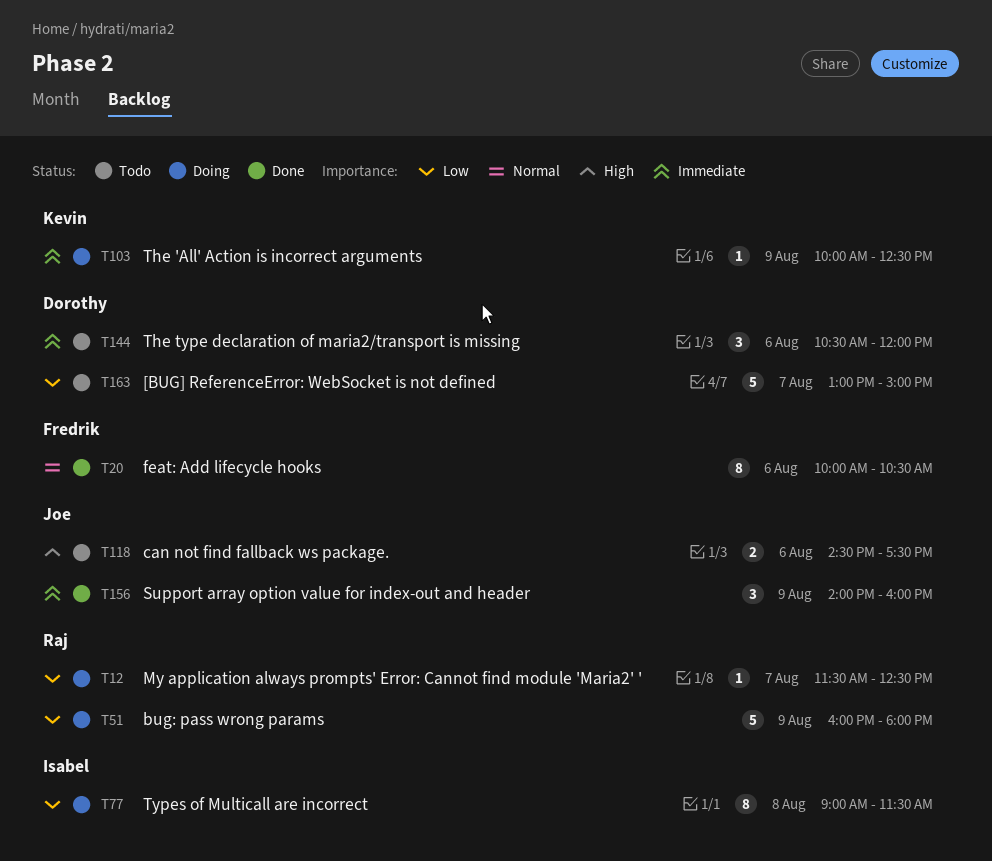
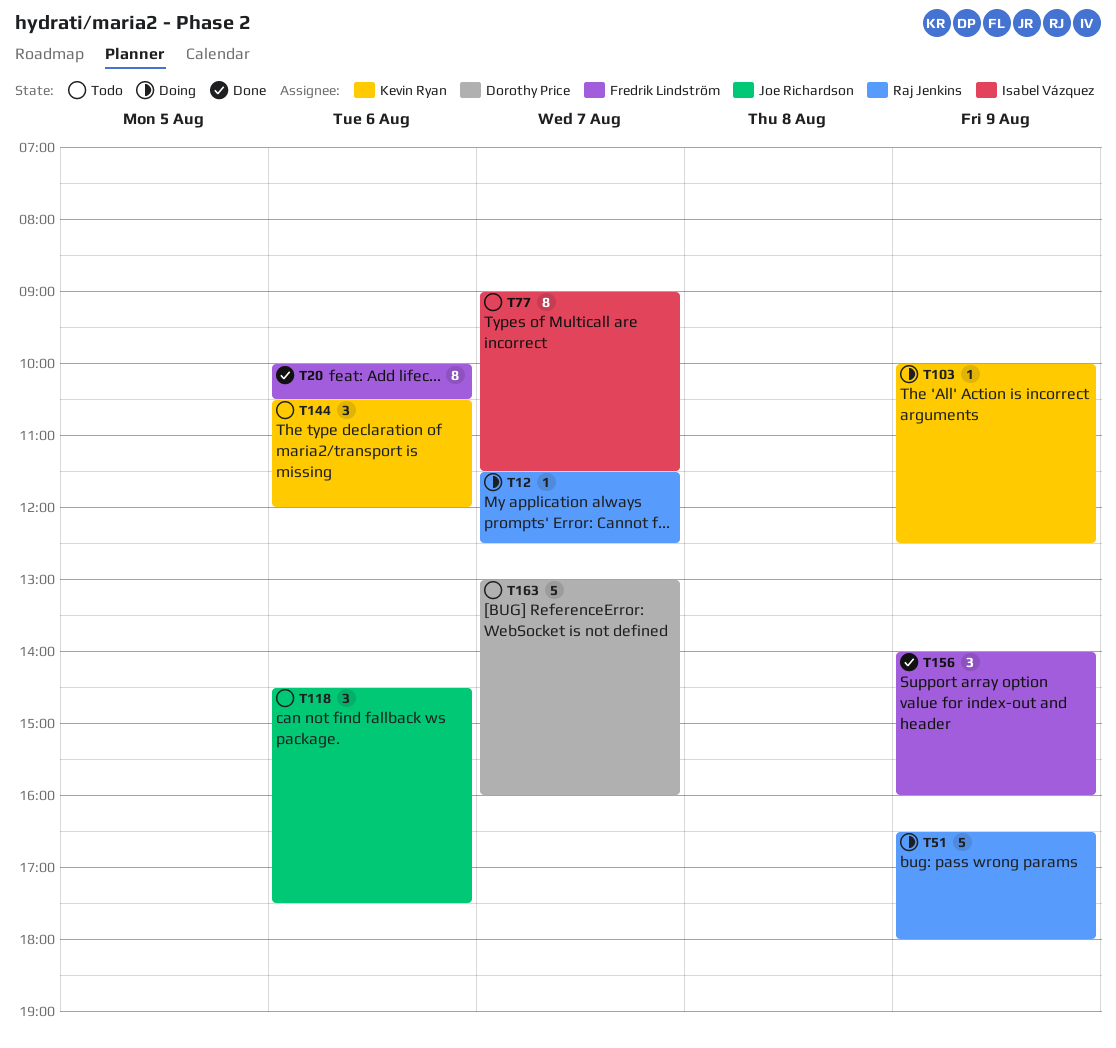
T51, begins: 16:00 -> 16:30
T77, status: Doing -> Todo
T77, day: Aug 8 -> Aug 7
T118, estimate: 2 -> 3
T144, owner: Dorothy Price -> Kevin Ryan
T156, owner: Joe Richardson -> Fredrik Lindström
T163, ends: 15:00 -> 16:00

